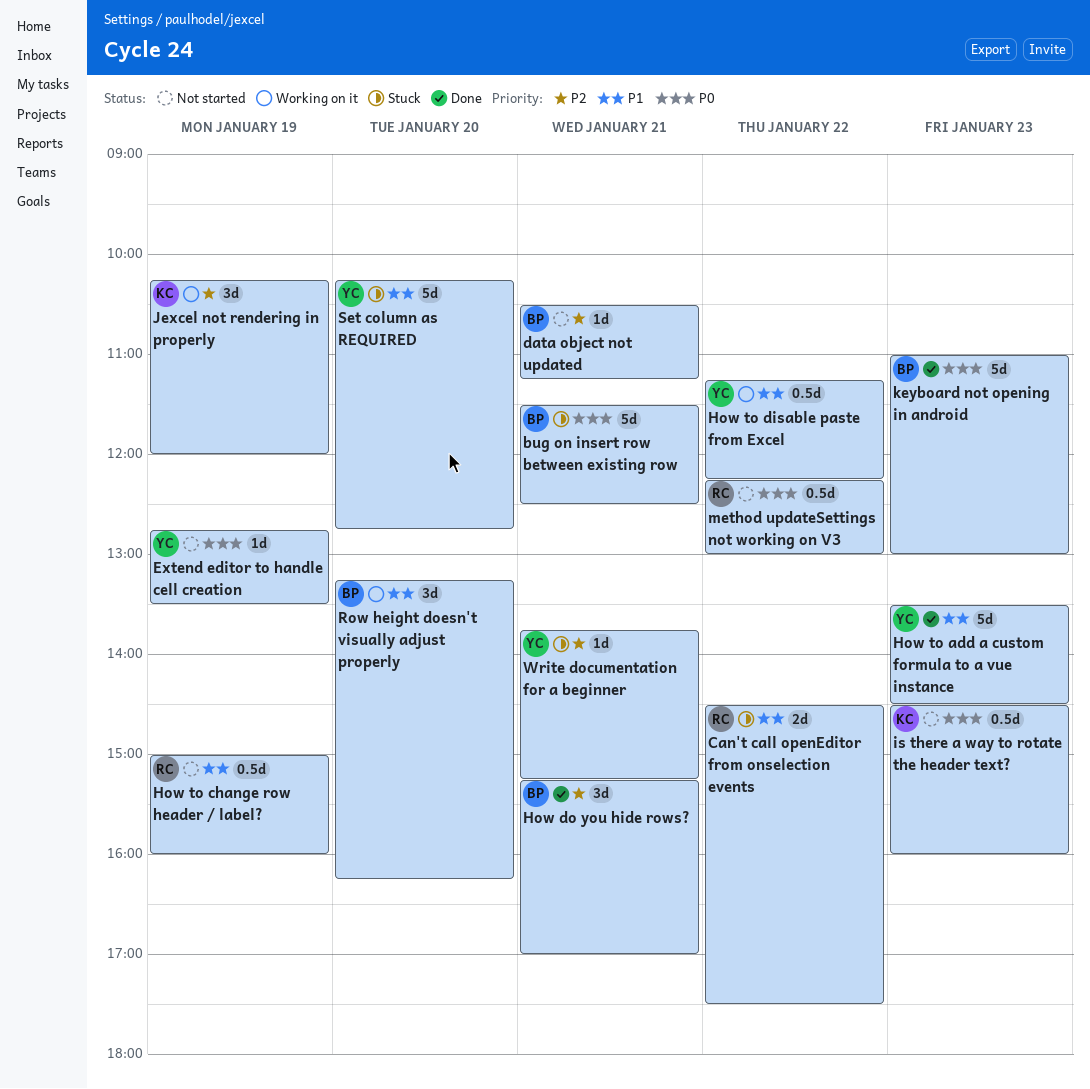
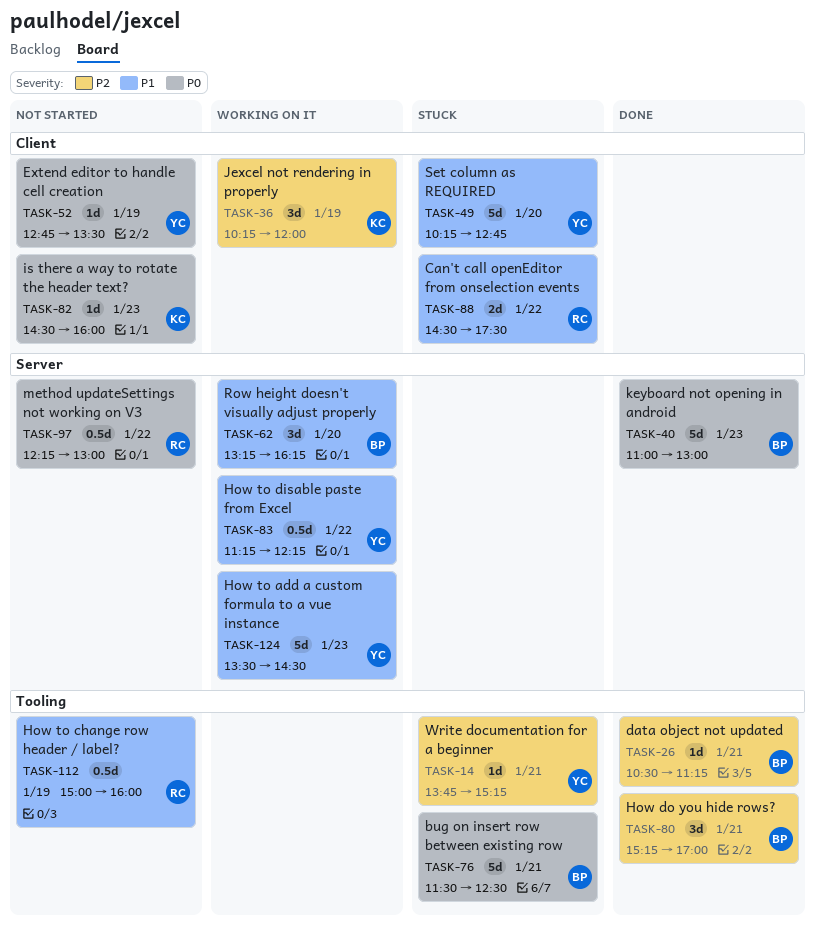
data object not updated, status: Not started -> Done
How to add a custom formula to a vue instance, status: Done -> Working on it
is there a way to rotate the header text?, estimate: 0.5d -> 1d

